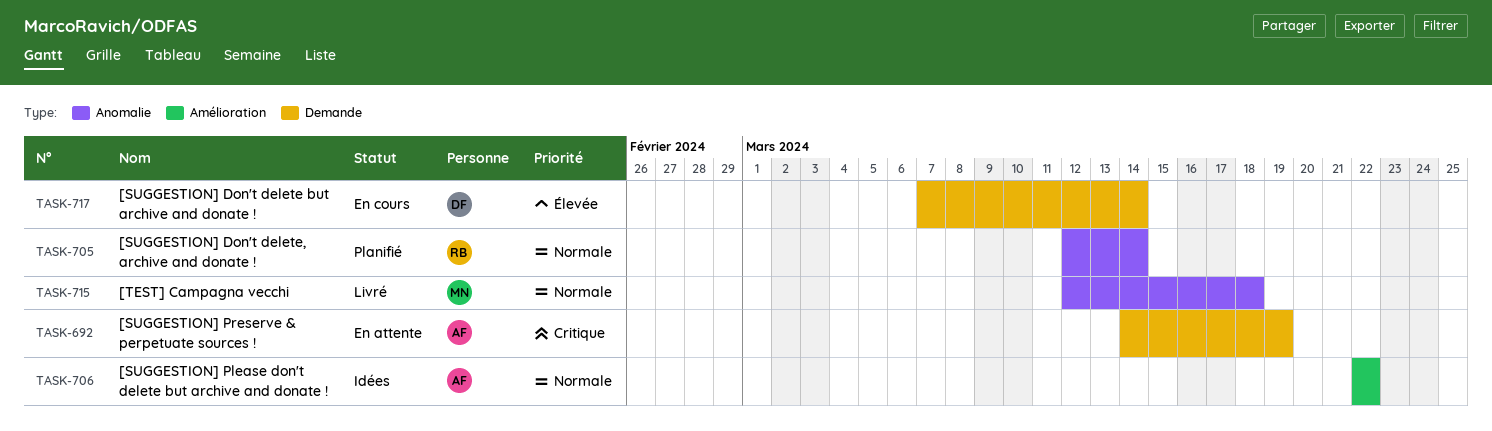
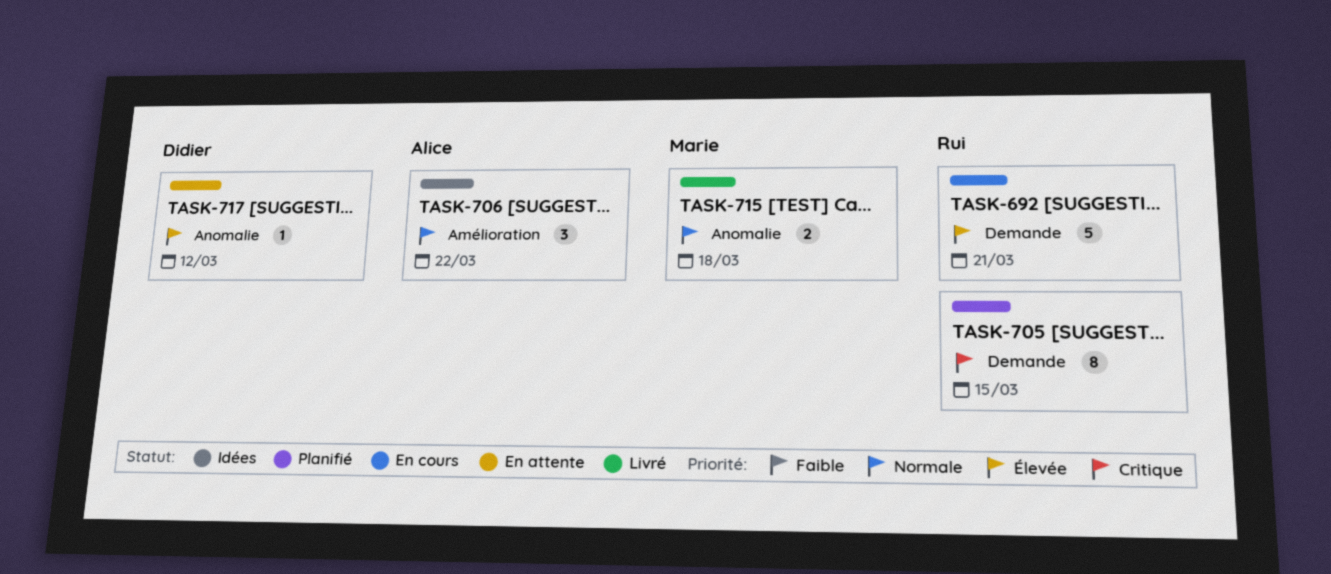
TASK-692, status: En attente -> En cours
TASK-692, owner: Alice -> Rui
TASK-692, priority: Critique -> Élevée
TASK-692, due: Mar 19 -> Mar 21
TASK-705, priority: Normale -> Critique
TASK-705, label: Anomalie -> Demande
TASK-705, due: Mar 14 -> Mar 15
TASK-717, status: En cours -> En attente
TASK-717, label: Demande -> Anomalie
TASK-717, due: Mar 14 -> Mar 12

